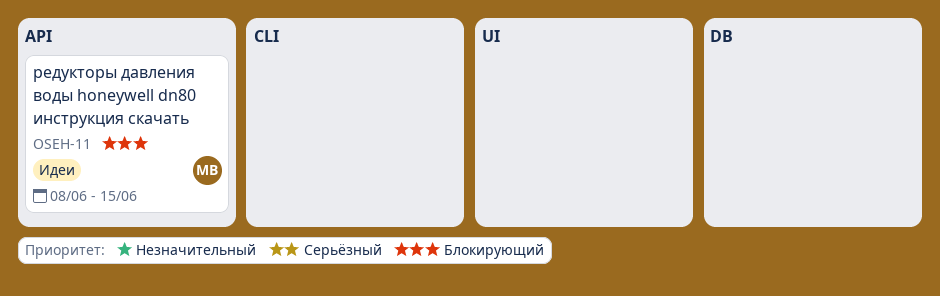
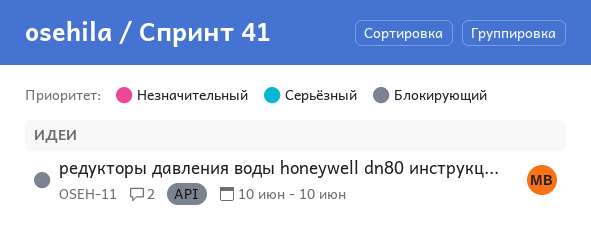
OSEH-11, start: Jun 8 -> Jun 10
OSEH-11, due: Jun 15 -> Jun 10

